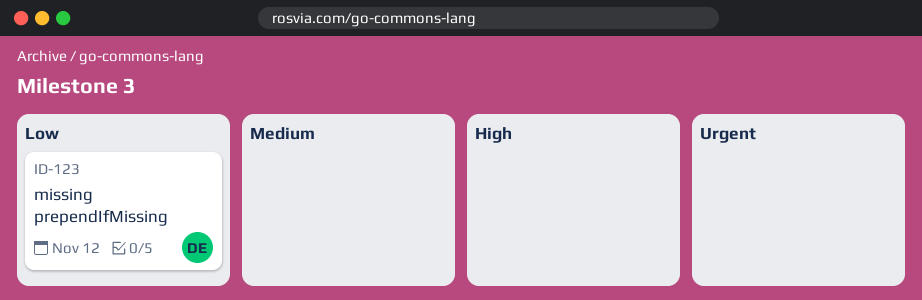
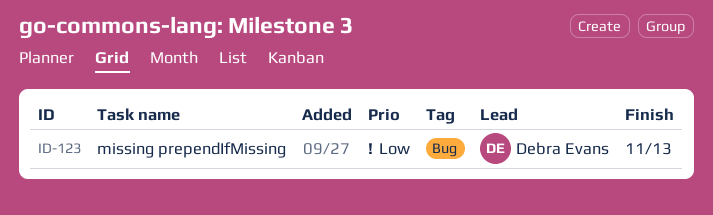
ID-123, due: Nov 12 -> Nov 13

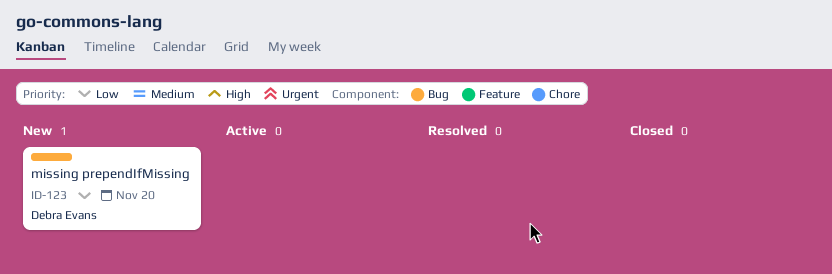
ID-123, due: Nov 13 -> Nov 20

